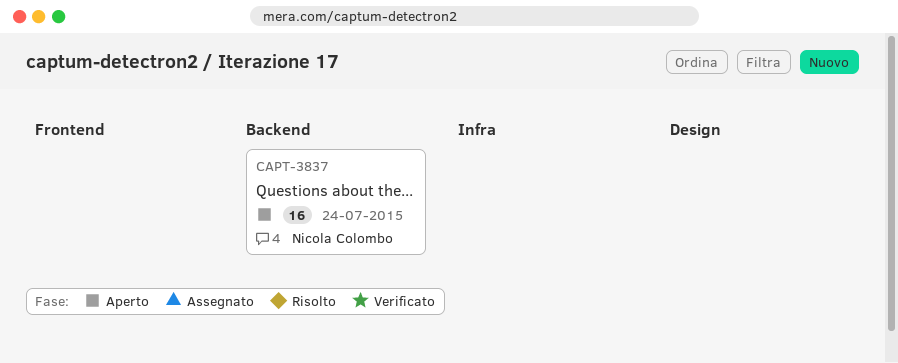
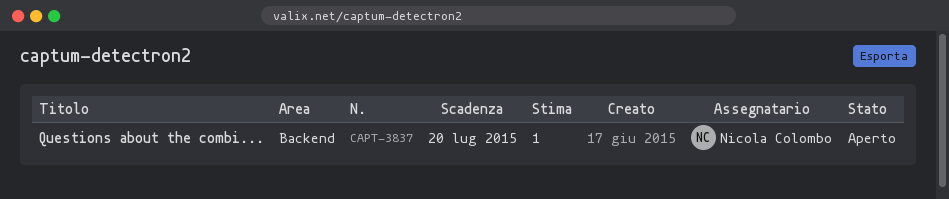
CAPT-3837, estimate: 16 -> 1
CAPT-3837, due: Jul 24 -> Jul 20

